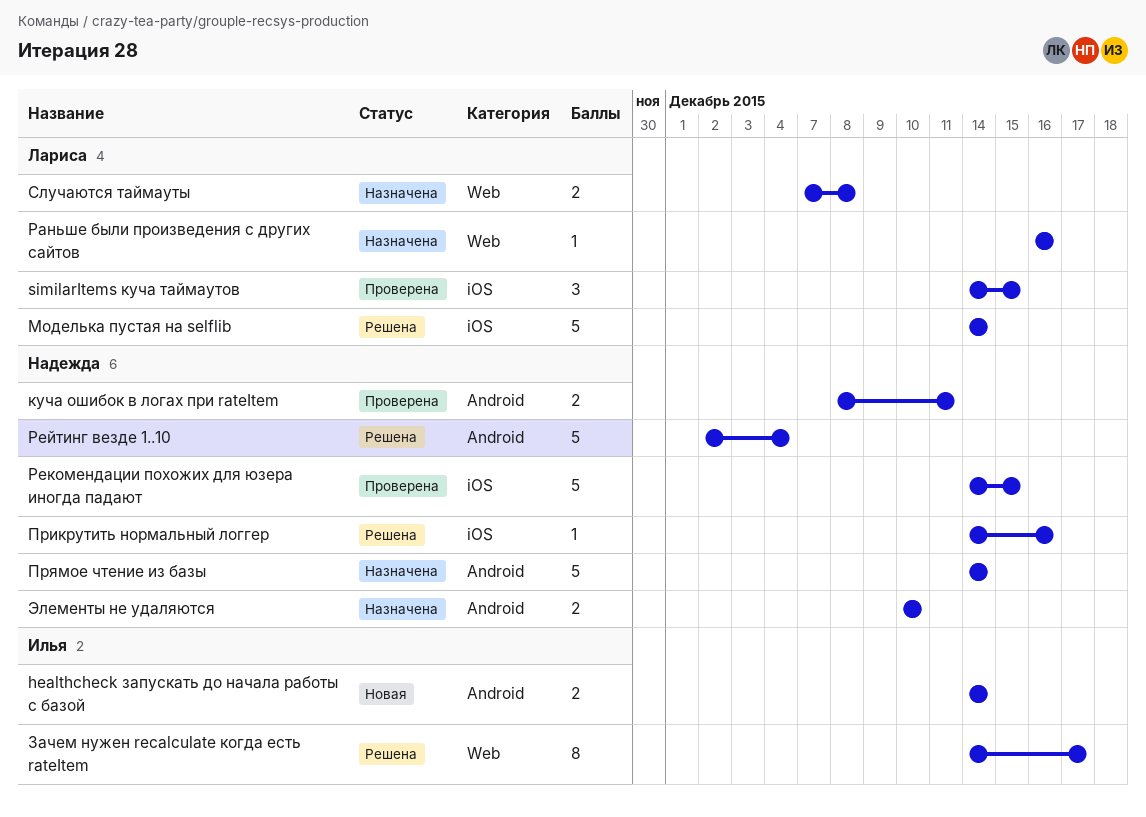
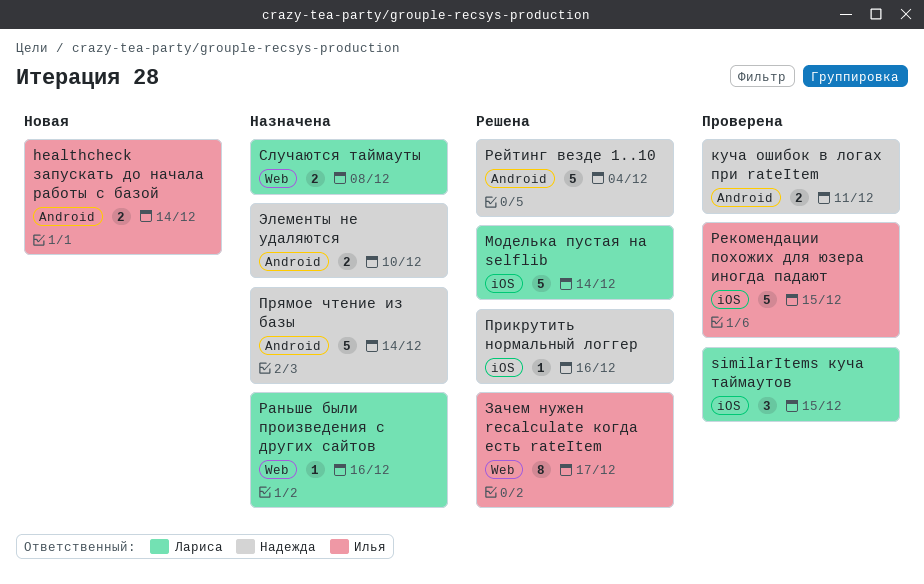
Рекомендации похожих для юзера иногда падают, owner: Надежда -> Илья

